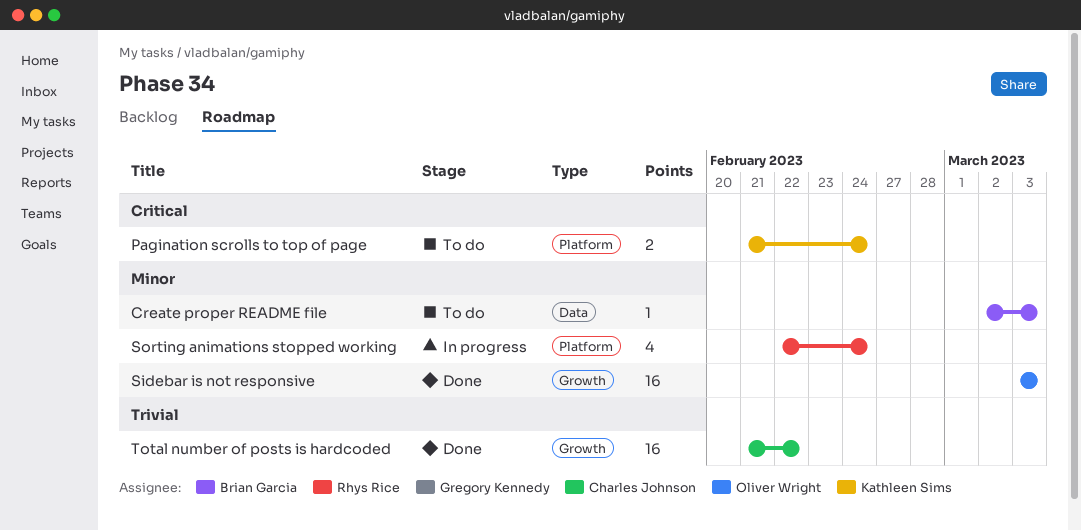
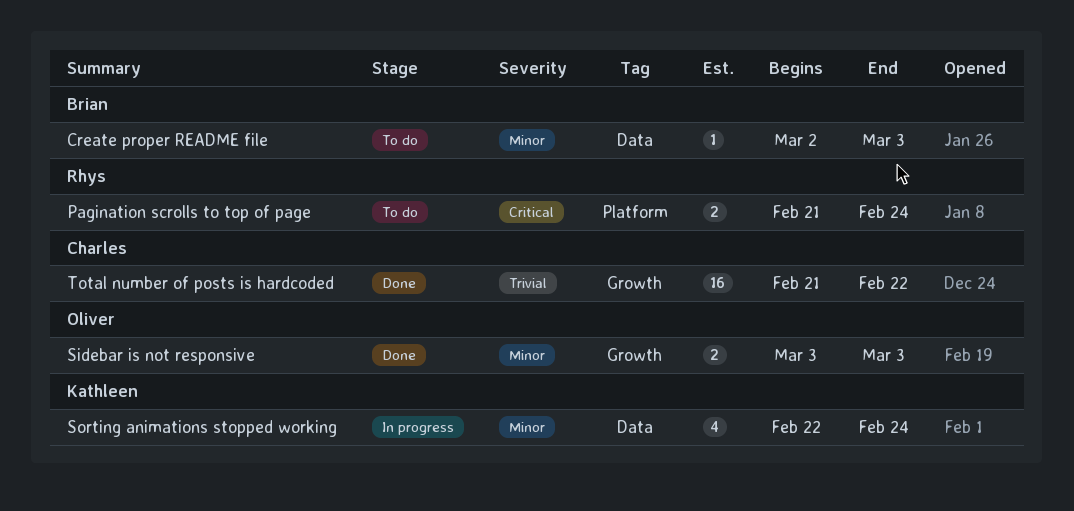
Pagination scrolls to top of page, owner: Kathleen Sims -> Rhys Rice
Sidebar is not responsive, estimate: 16 -> 2
Sorting animations stopped working, owner: Rhys Rice -> Kathleen Sims
Sorting animations stopped working, label: Platform -> Data

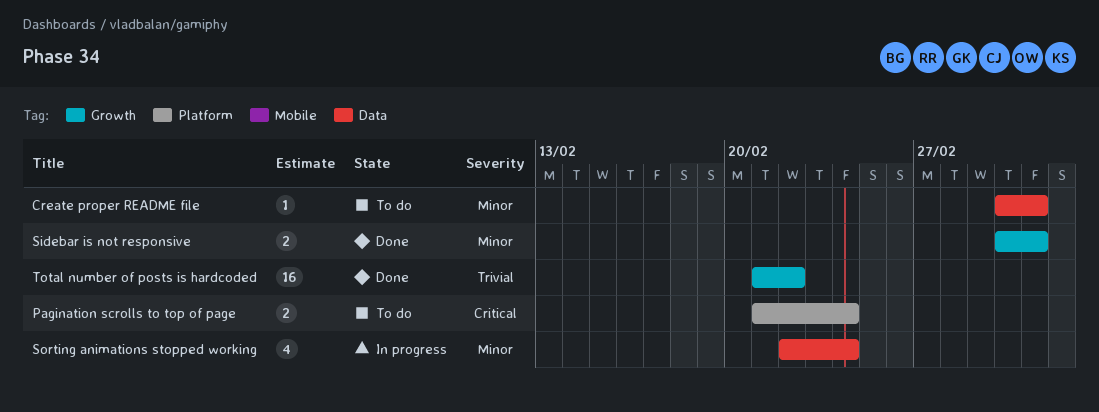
Sidebar is not responsive, start: Mar 3 -> Mar 2

